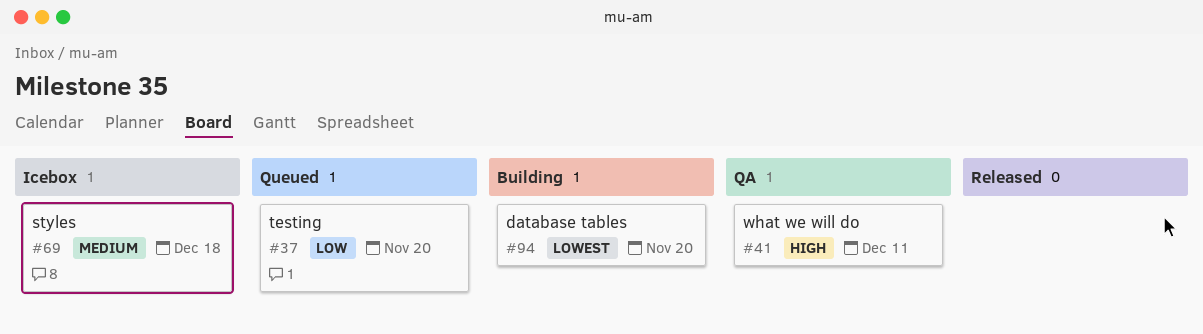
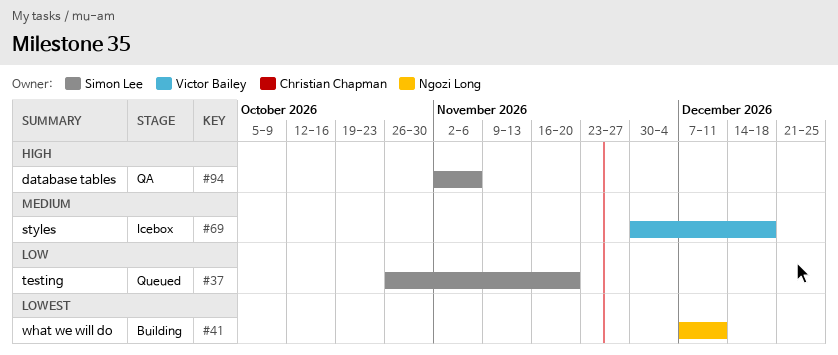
#41, status: QA -> Building
#41, priority: High -> Lowest
#94, status: Building -> QA
#94, priority: Lowest -> High
#94, due: Nov 20 -> Nov 6

